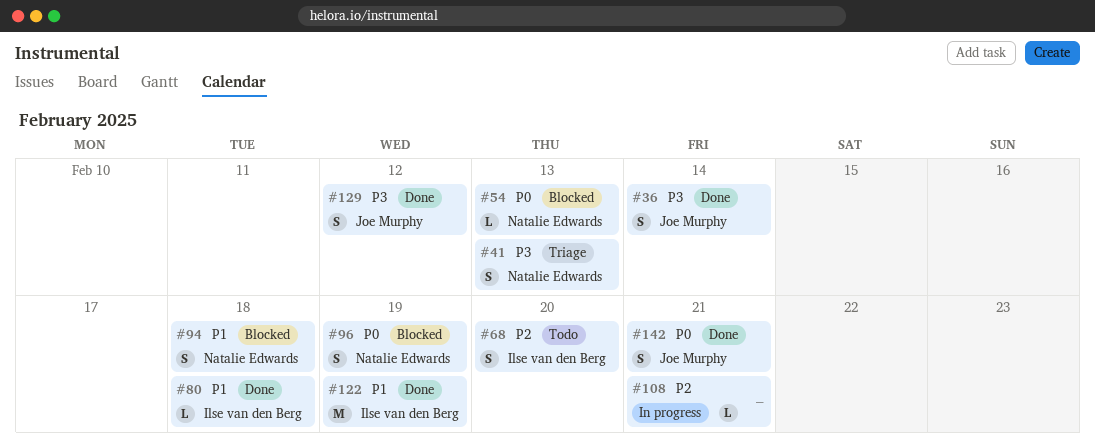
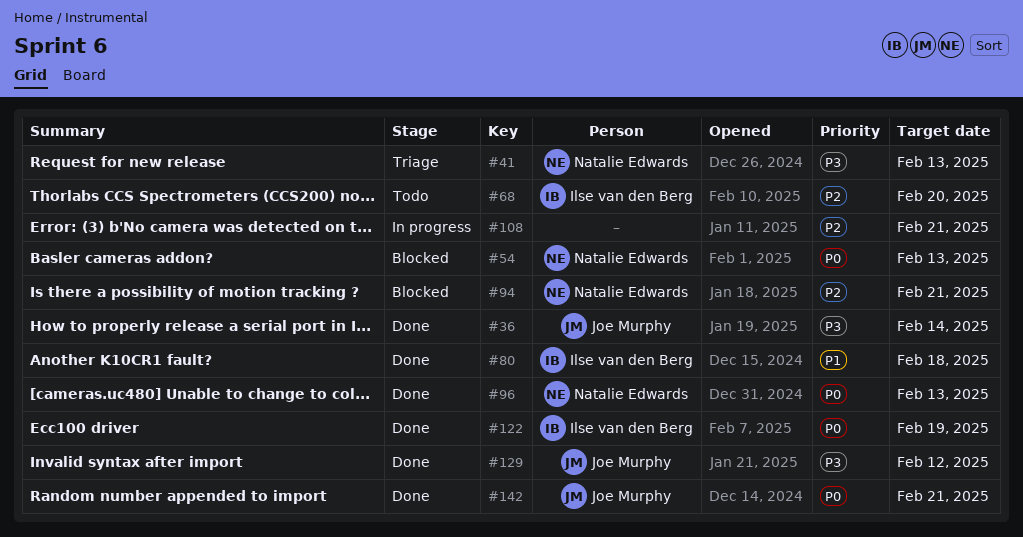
#94, priority: P1 -> P2
#94, due: Feb 18 -> Feb 21
#96, status: Blocked -> Done
#96, due: Feb 19 -> Feb 13
#122, priority: P1 -> P0

